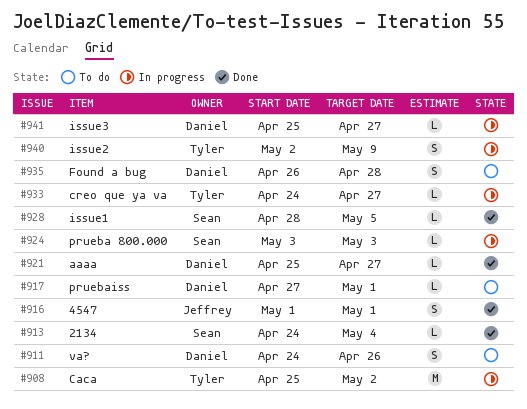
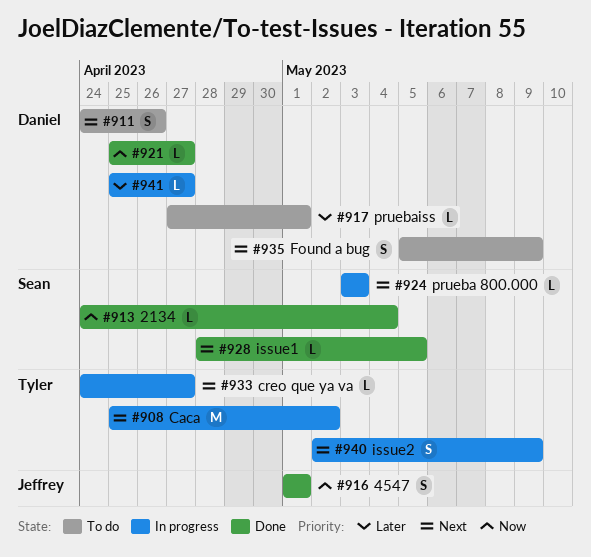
#935, start: Apr 26 -> May 5
#935, due: Apr 28 -> May 9

